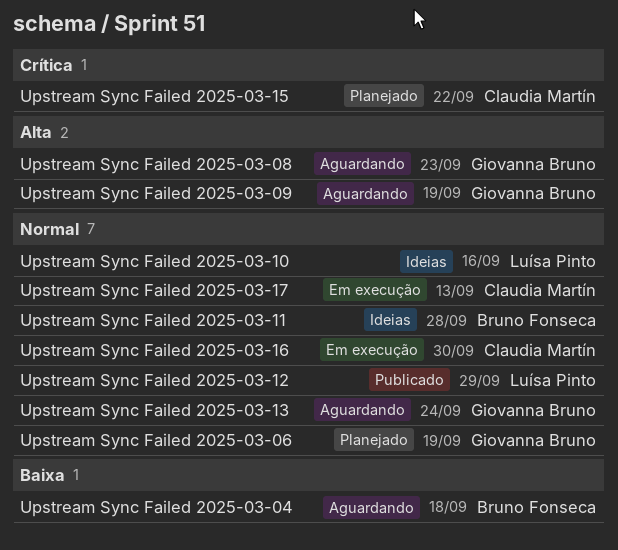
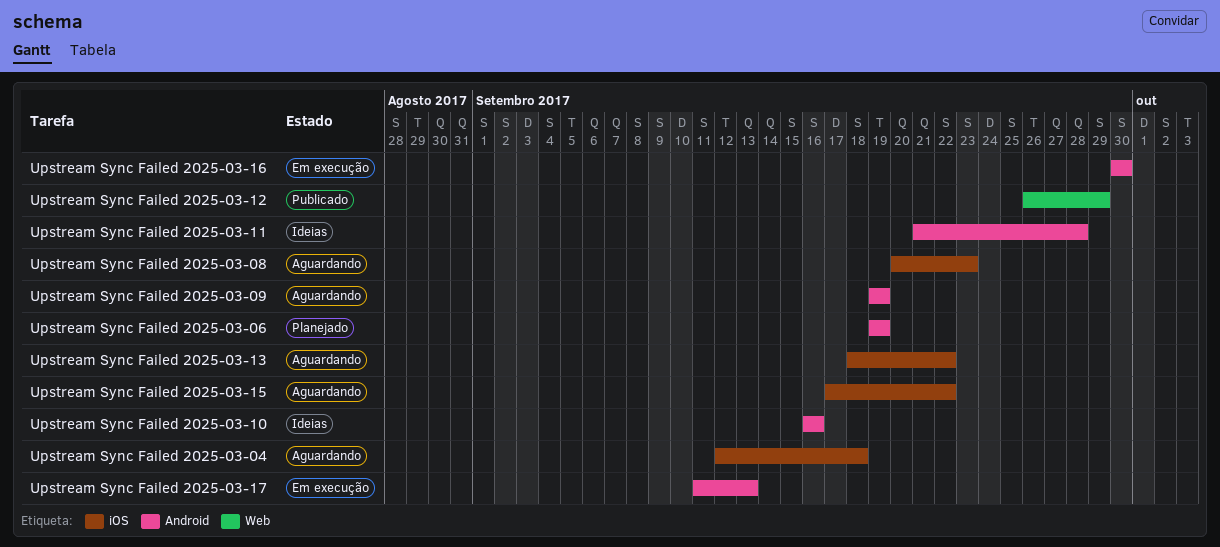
Upstream Sync Failed 2025-03-13, due: Sep 24 -> Sep 22
Upstream Sync Failed 2025-03-15, status: Planejado -> Aguardando

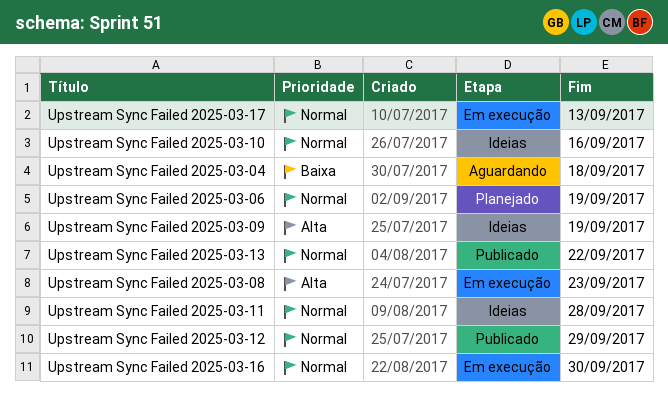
Upstream Sync Failed 2025-03-08, status: Aguardando -> Em execução
Upstream Sync Failed 2025-03-09, status: Aguardando -> Ideias
Upstream Sync Failed 2025-03-13, status: Aguardando -> Publicado
Upstream Sync Failed 2025-03-15: present -> none

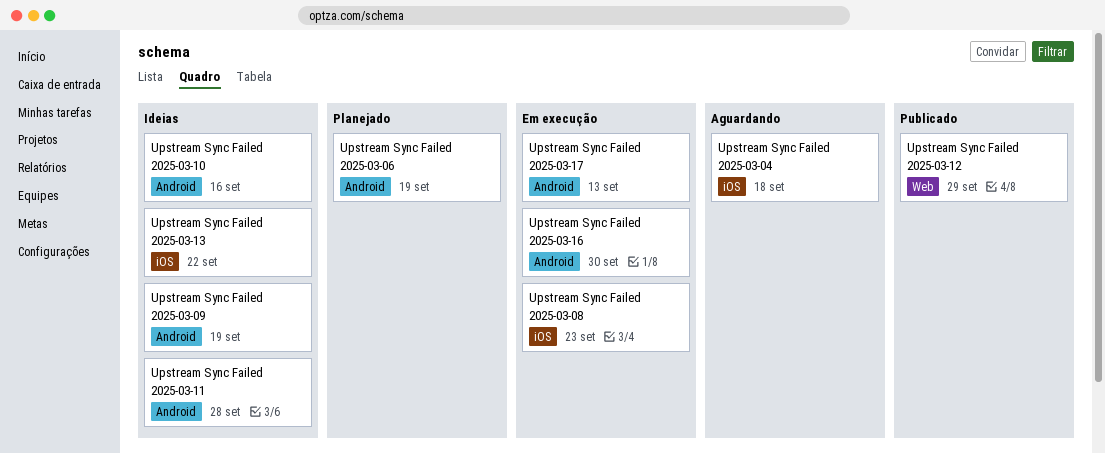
Upstream Sync Failed 2025-03-13, status: Publicado -> Ideias

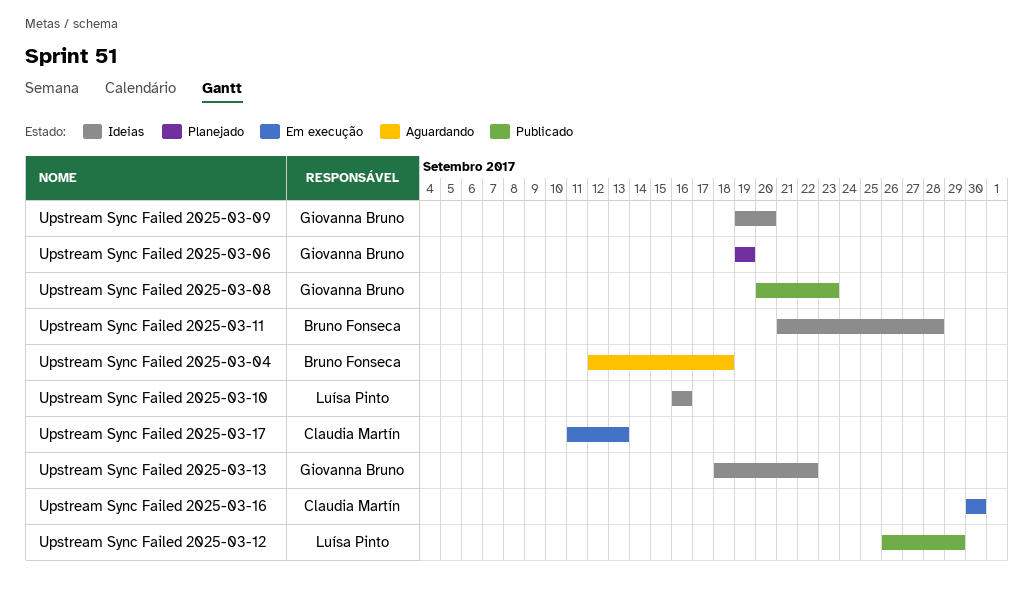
Upstream Sync Failed 2025-03-08, status: Em execução -> Publicado
Upstream Sync Failed 2025-03-09, due: Sep 19 -> Sep 20

